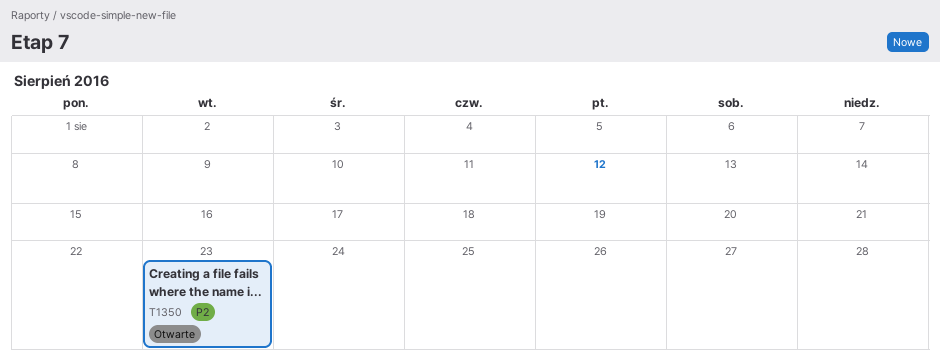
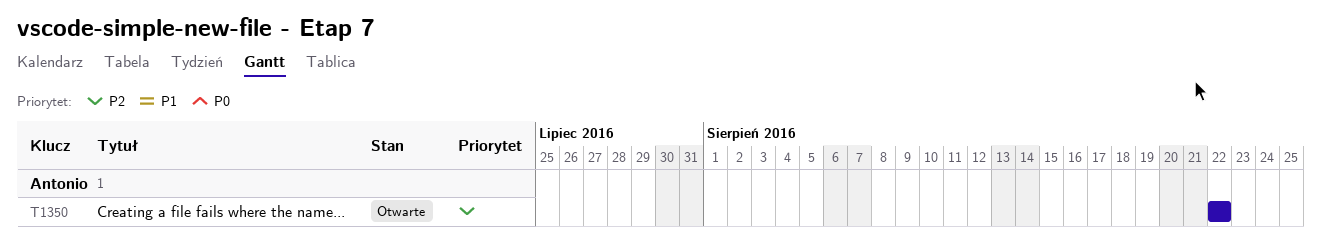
T1350, due: Aug 23 -> Aug 22

